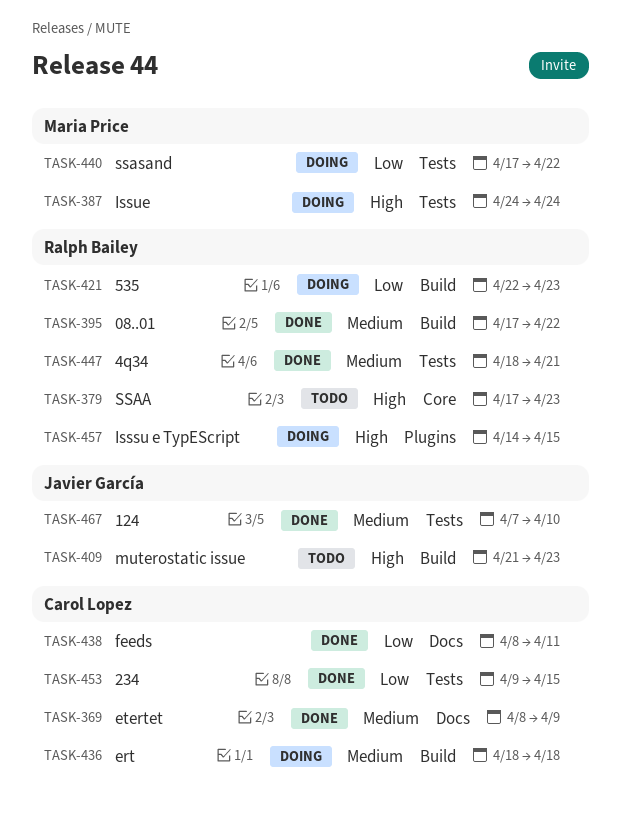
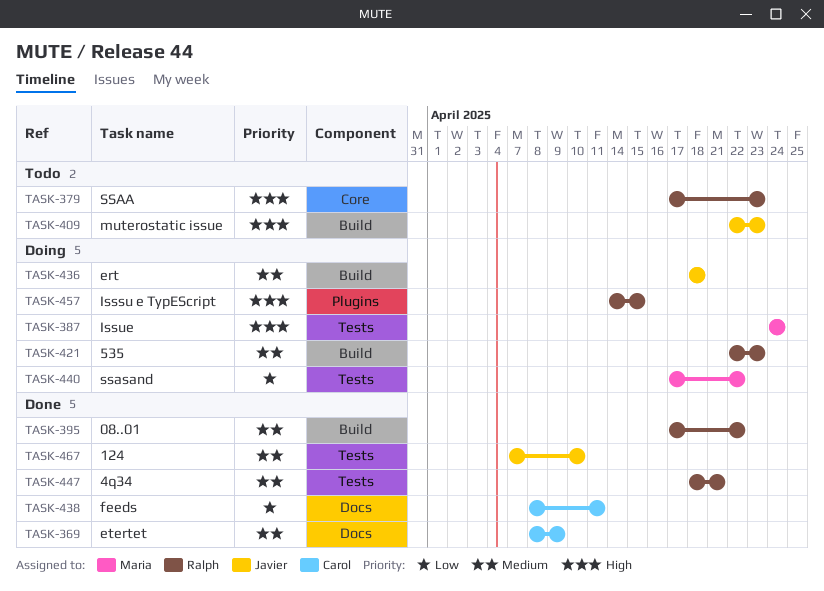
TASK-409, start: Apr 21 -> Apr 22
TASK-421, priority: Low -> Medium
TASK-436, owner: Carol Lopez -> Javier García
TASK-453: present -> none

